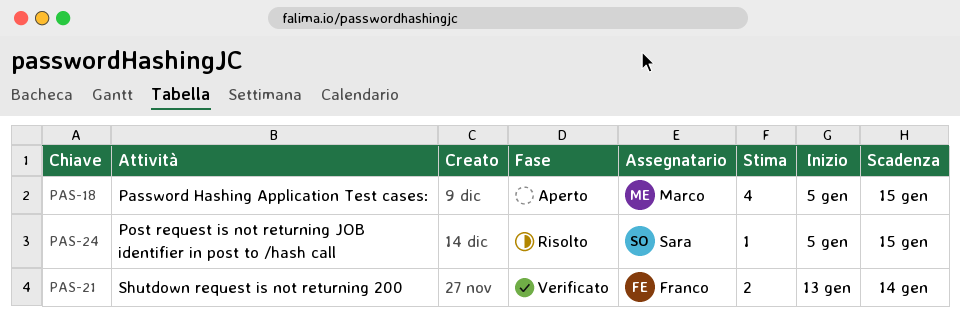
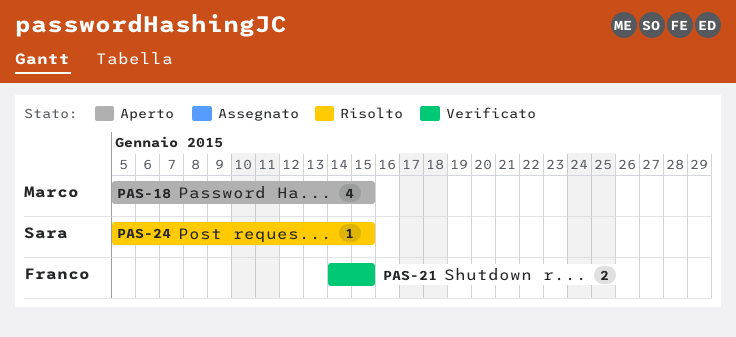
PAS-21, start: Jan 13 -> Jan 14
PAS-21, due: Jan 14 -> Jan 15

